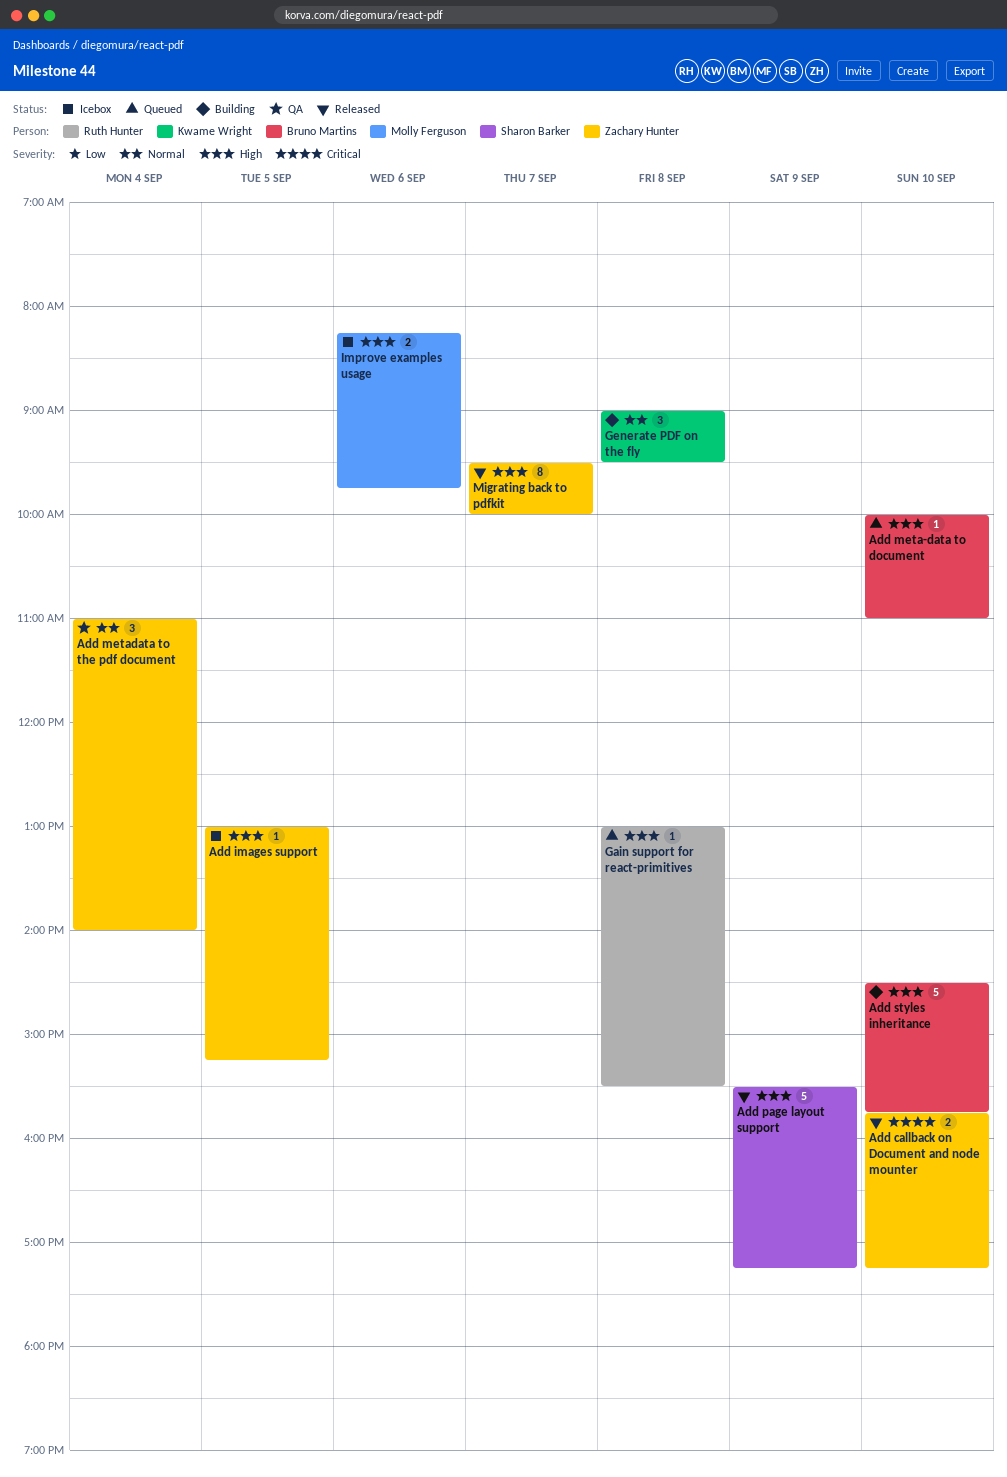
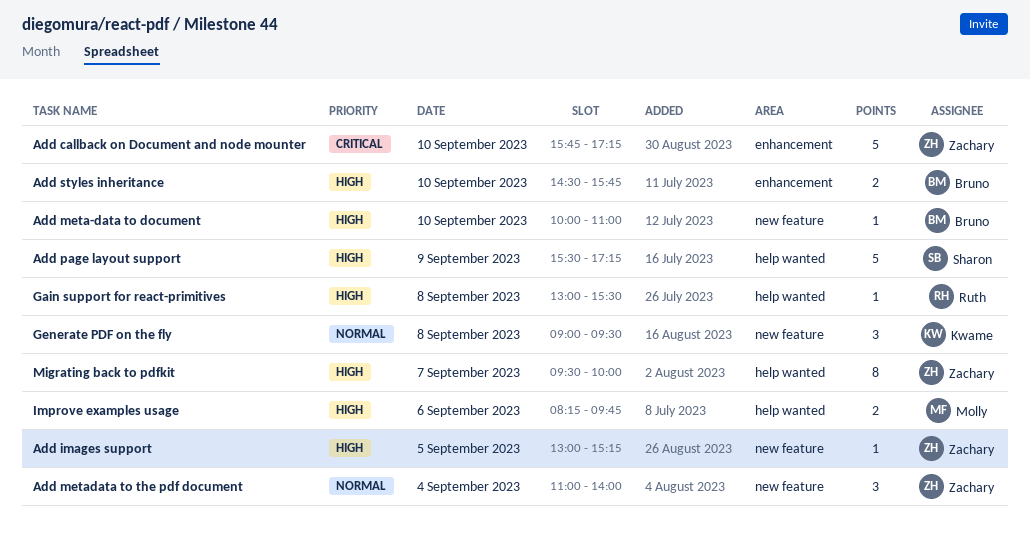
Add callback on Document and node mounter, estimate: 2 -> 5
Add styles inheritance, estimate: 5 -> 2

